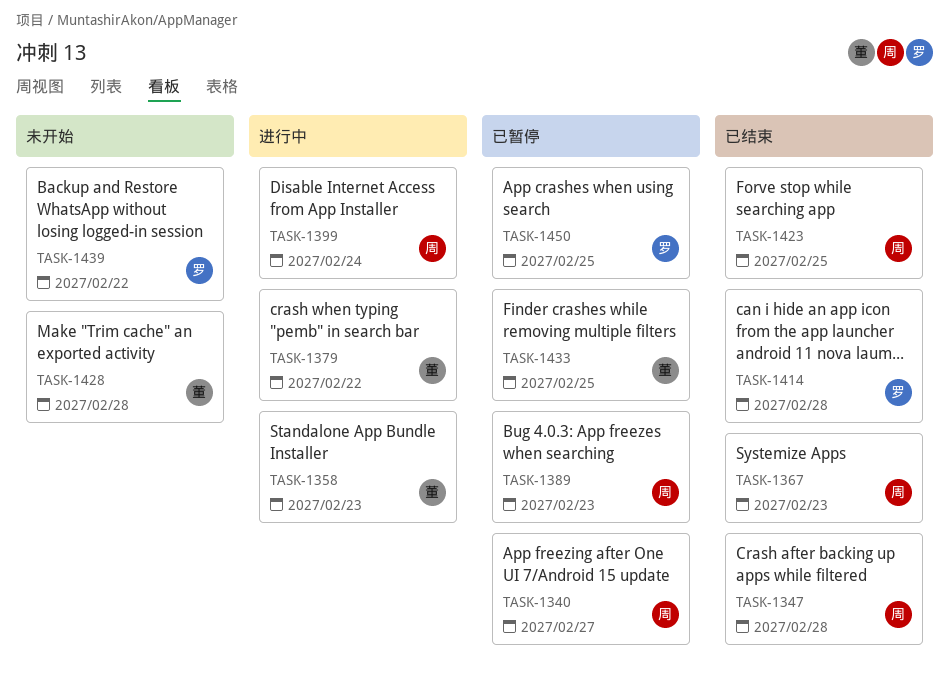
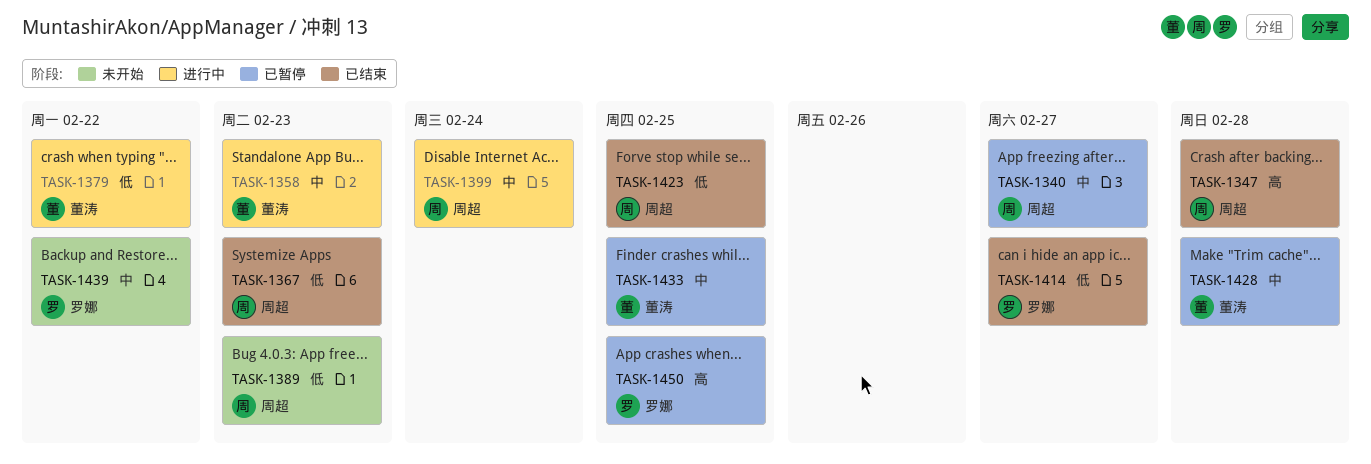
TASK-1389, status: 已暂停 -> 未开始
TASK-1414, due: Feb 28 -> Feb 27
TASK-1428, status: 未开始 -> 已暂停

